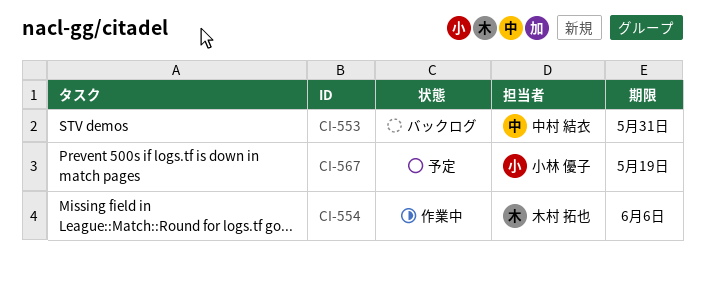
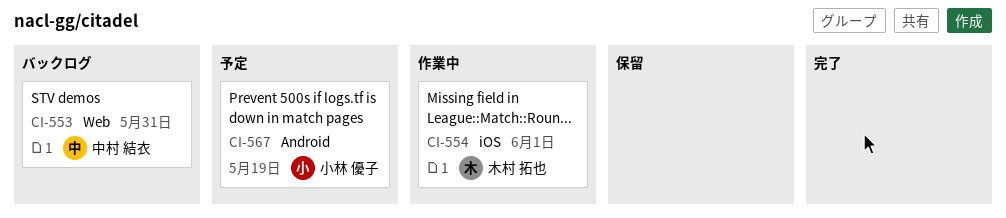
CI-554, due: Jun 6 -> Jun 1

